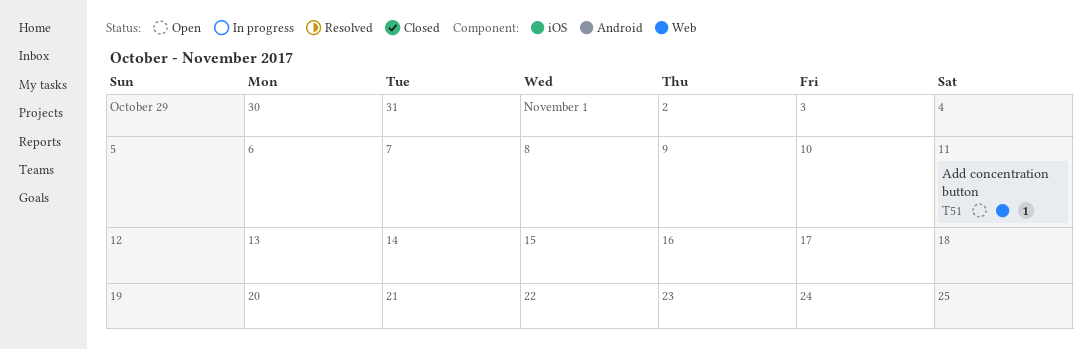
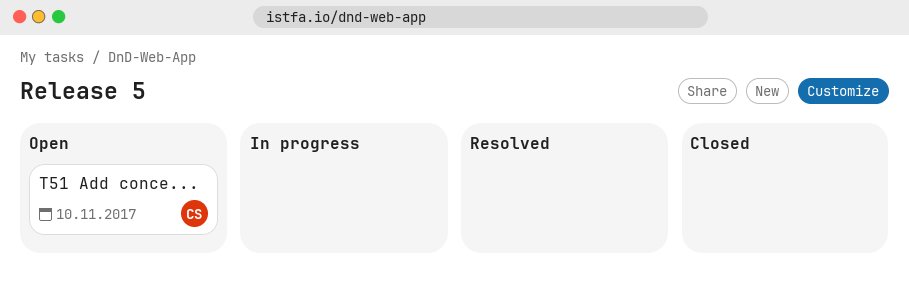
T51, due: Nov 11 -> Nov 10

